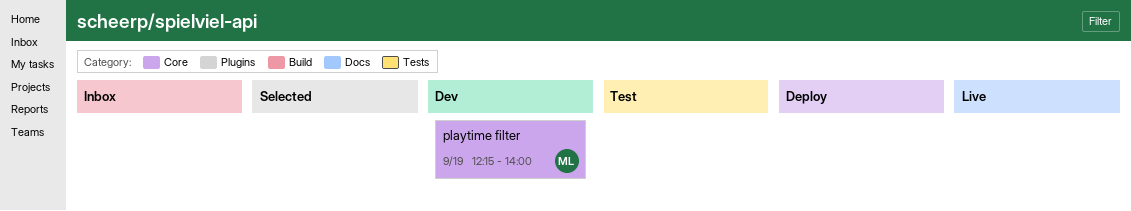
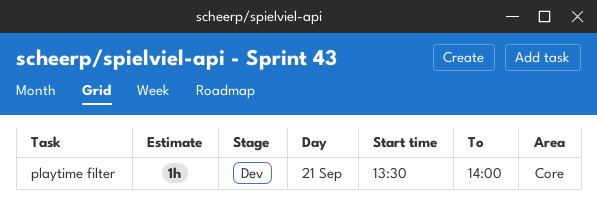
playtime filter, day: Sep 19 -> Sep 21
playtime filter, begins: 12:15 -> 13:30

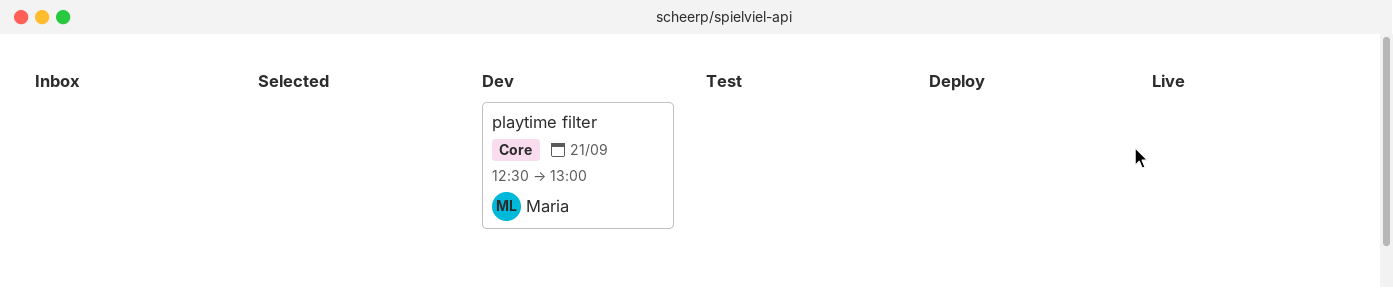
playtime filter, begins: 13:30 -> 12:30
playtime filter, ends: 14:00 -> 13:00

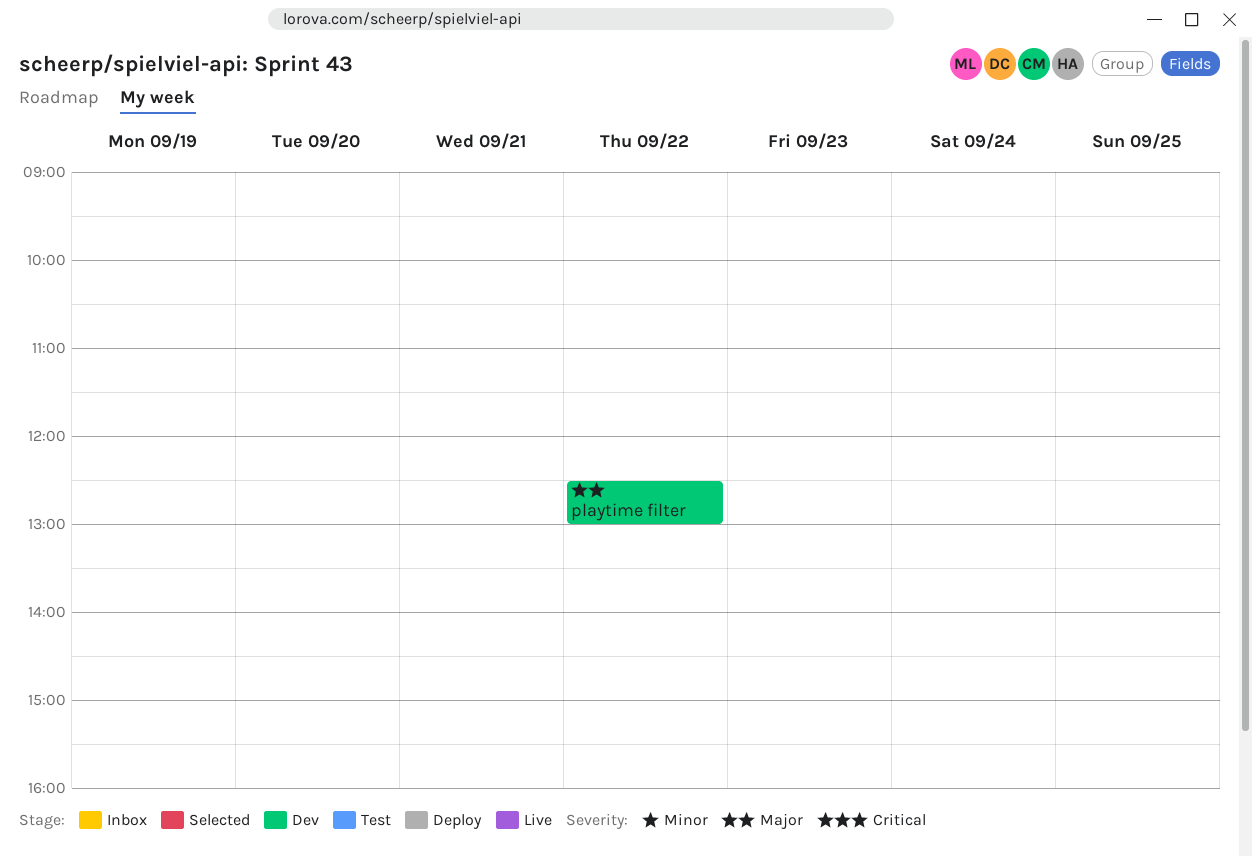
playtime filter, day: Sep 21 -> Sep 22

